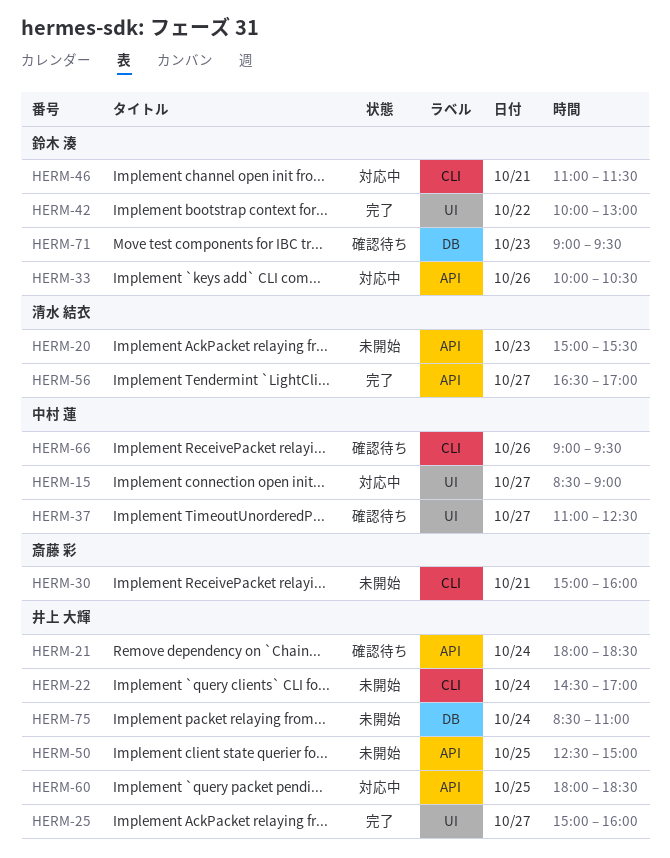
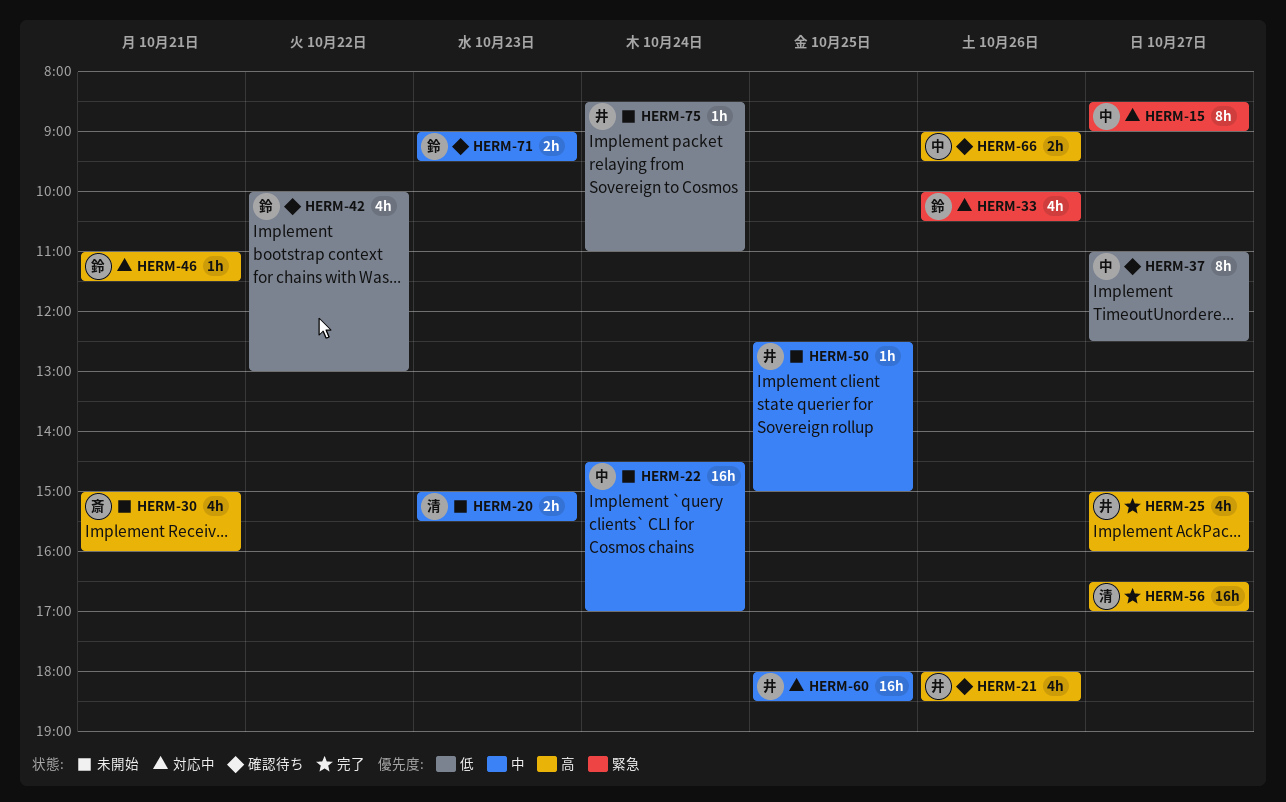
HERM-21, day: Oct 24 -> Oct 26
HERM-22, owner: 井上 大輝 -> 中村 蓮
HERM-42, status: 完了 -> 確認待ち

